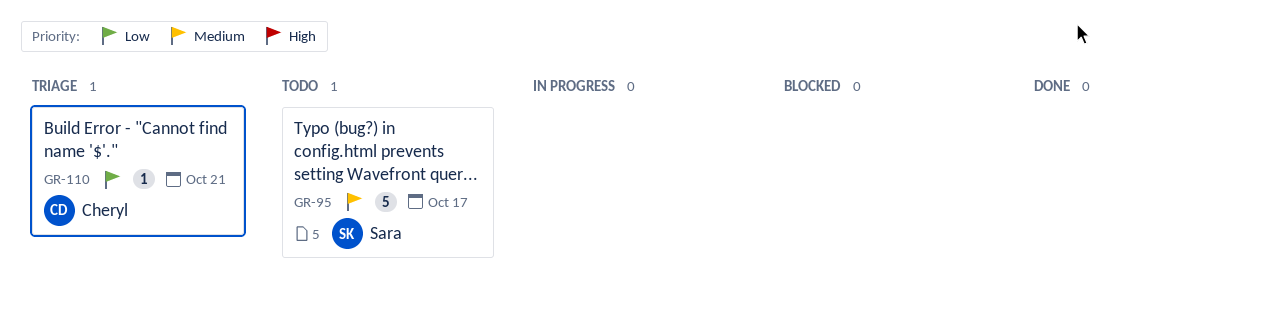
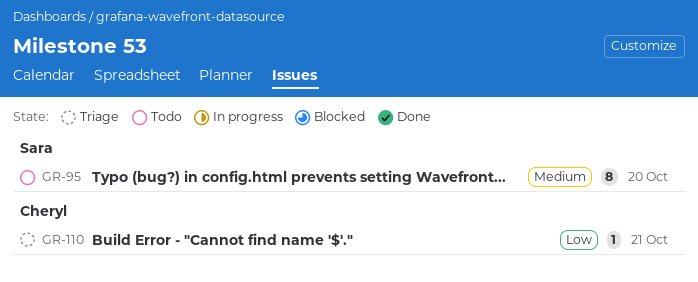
GR-95, estimate: 5 -> 8
GR-95, due: Oct 17 -> Oct 20

